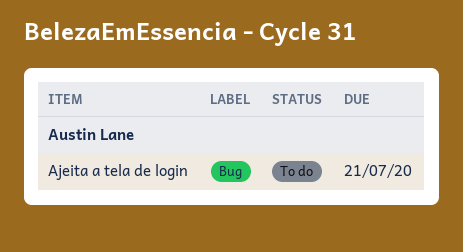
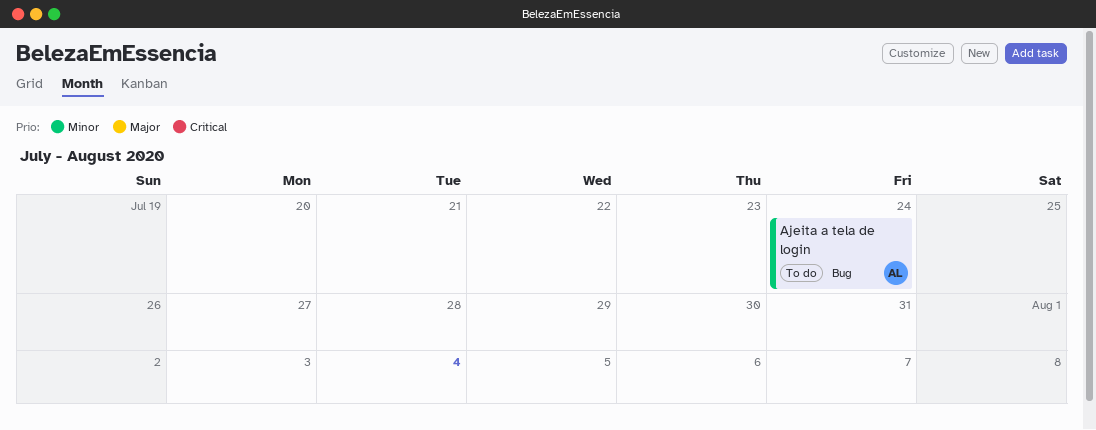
Ajeita a tela de login, due: Jul 21 -> Jul 24

